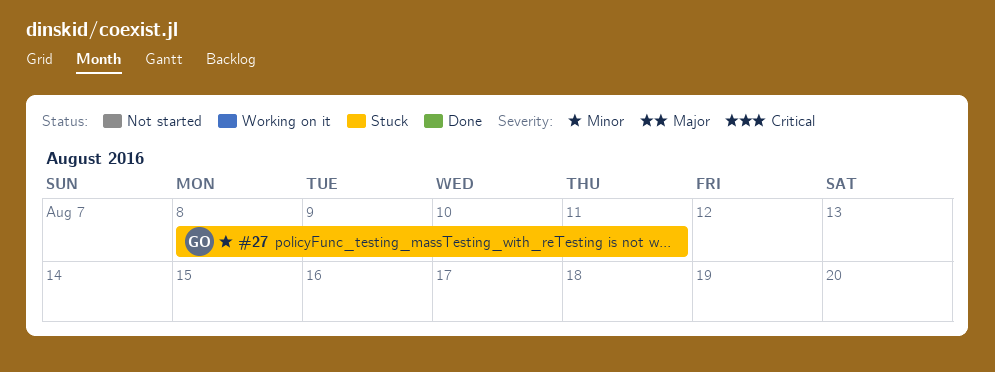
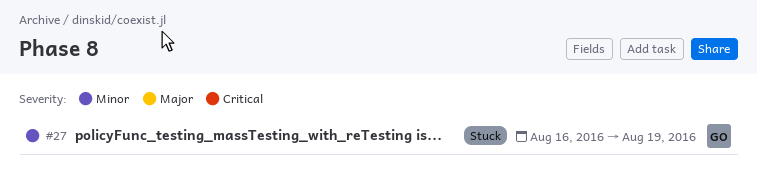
#27, start: Aug 8 -> Aug 16
#27, due: Aug 11 -> Aug 19

